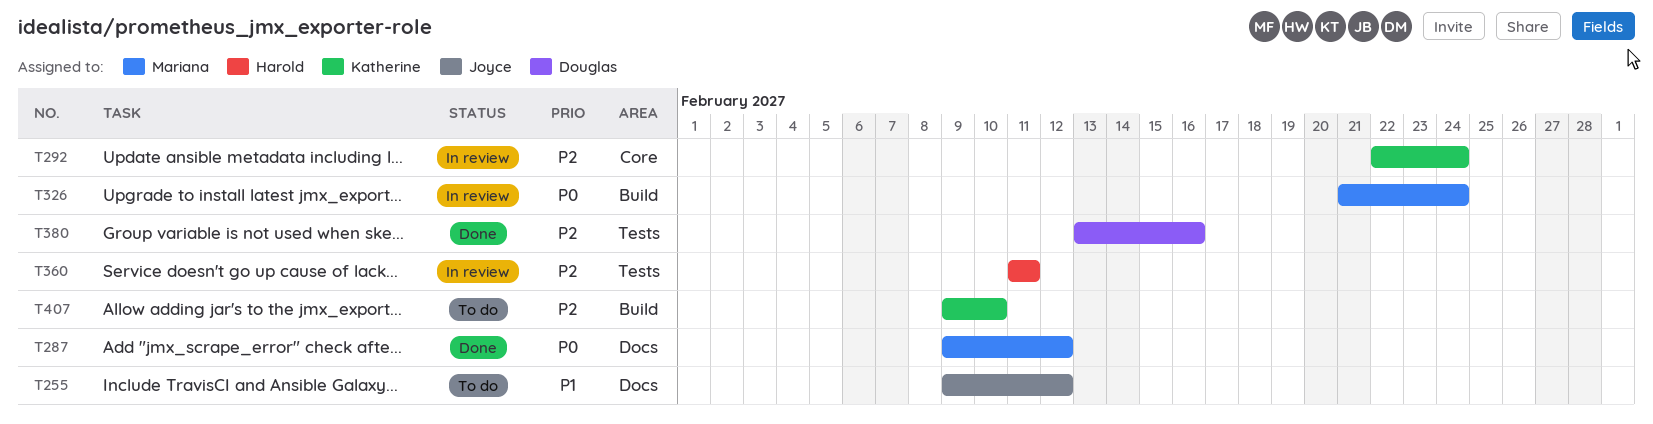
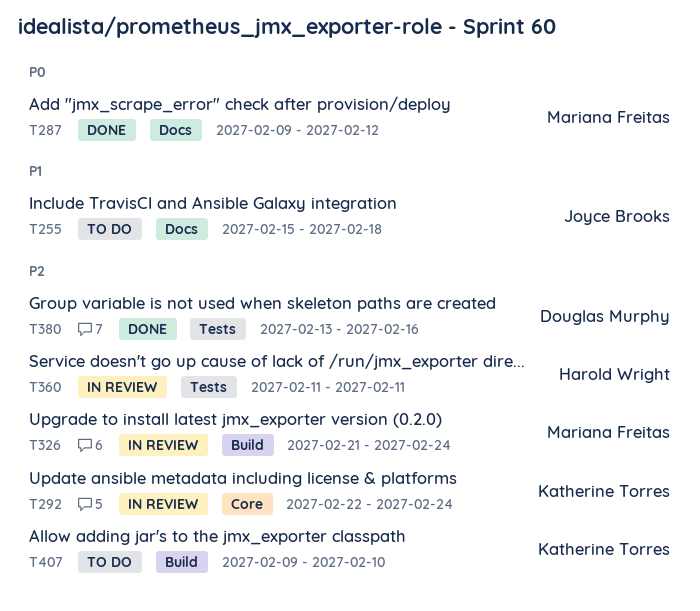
T255, start: Feb 9 -> Feb 15
T255, due: Feb 12 -> Feb 18
T326, priority: P0 -> P2

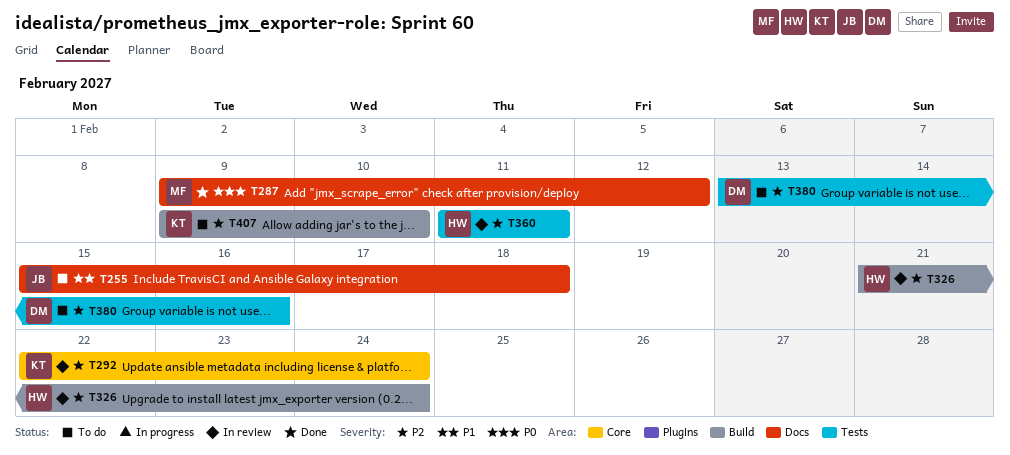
T326, owner: Mariana Freitas -> Harold Wright
T380, status: Done -> To do

